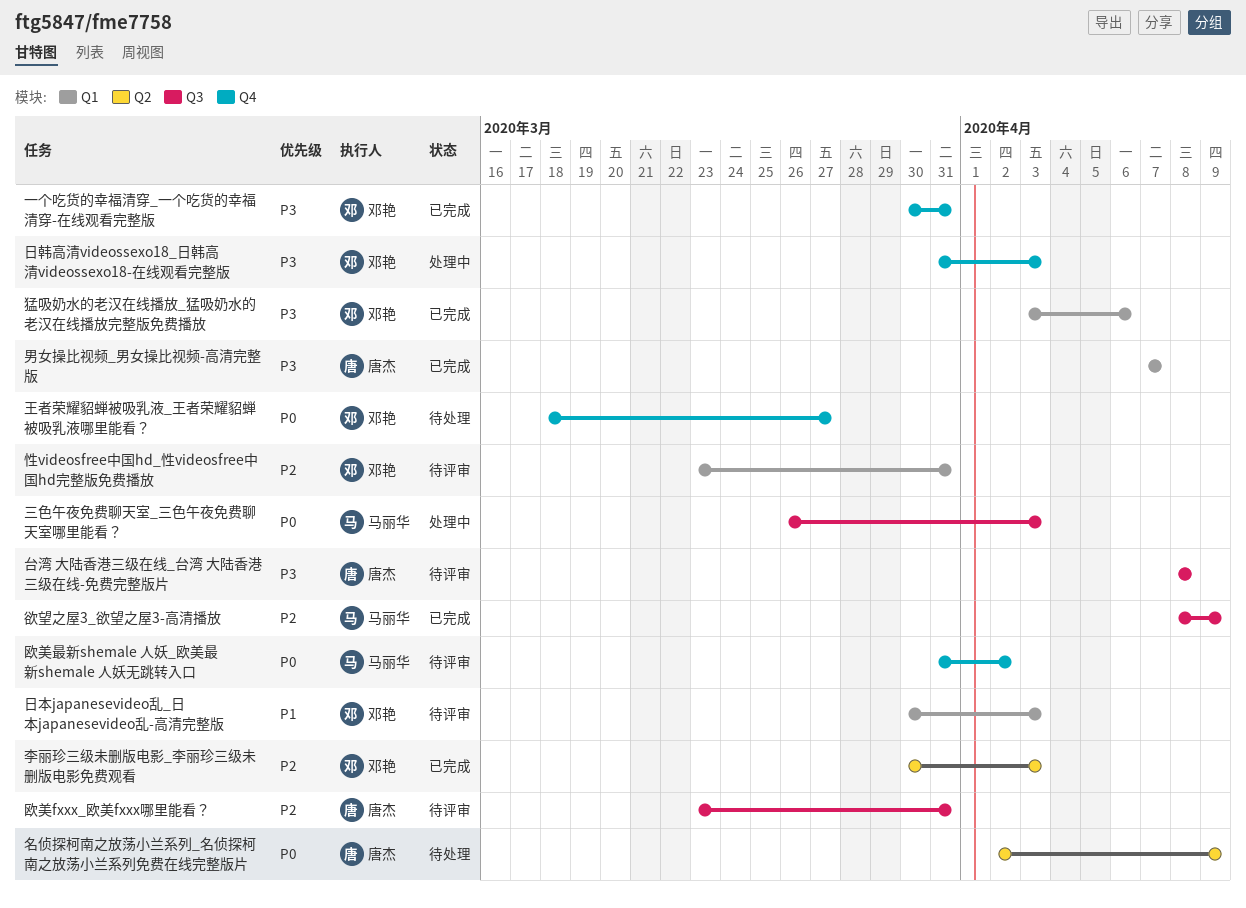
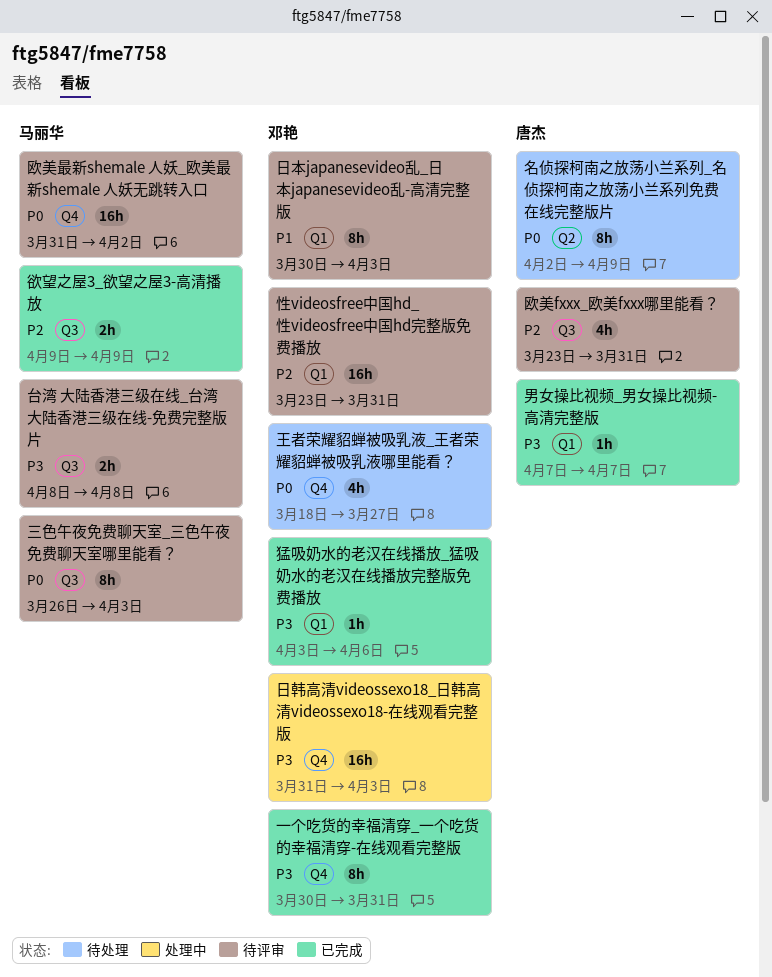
三色午夜免费聊天室_三色午夜免费聊天室哪里能看？, status: 处理中 -> 待评审
台湾 大陆香港三级在线_台湾 大陆香港三级在线-免费完整版片, owner: 唐杰 -> 马丽华
李丽珍三级未删版电影_李丽珍三级未删版电影免费观看: present -> none
欲望之屋3_欲望之屋3-高清播放, start: Apr 8 -> Apr 9

